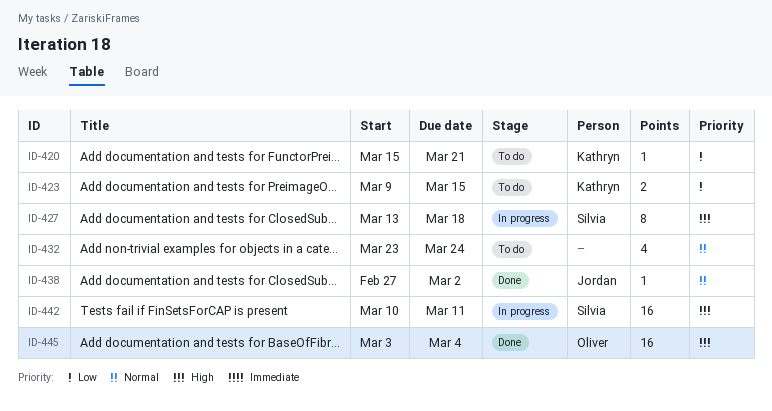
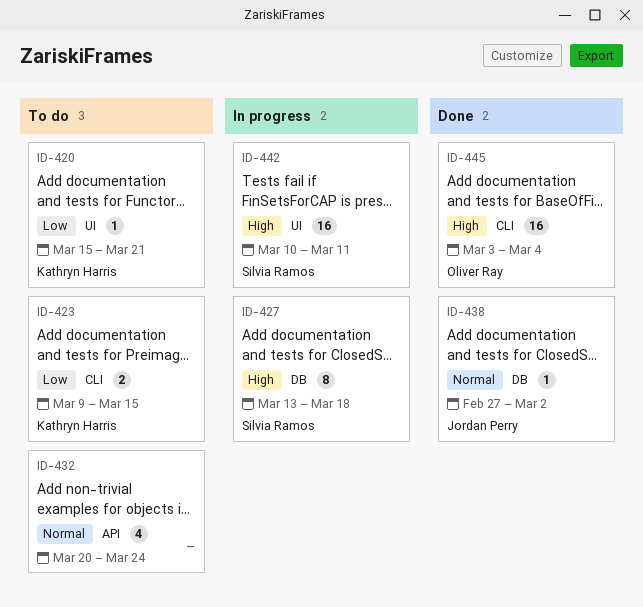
ID-432, start: Mar 23 -> Mar 20

